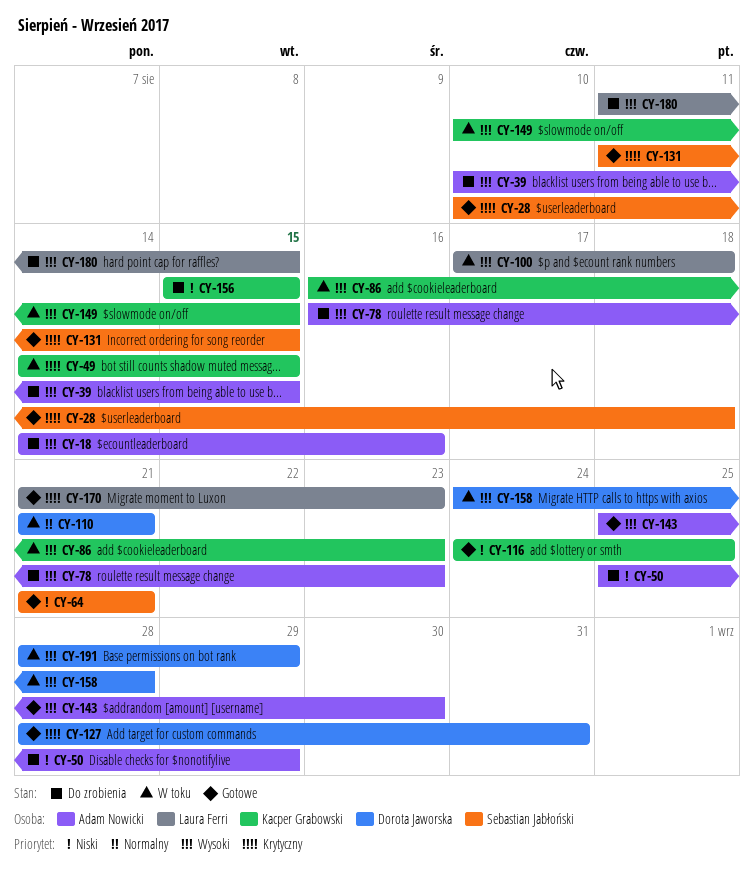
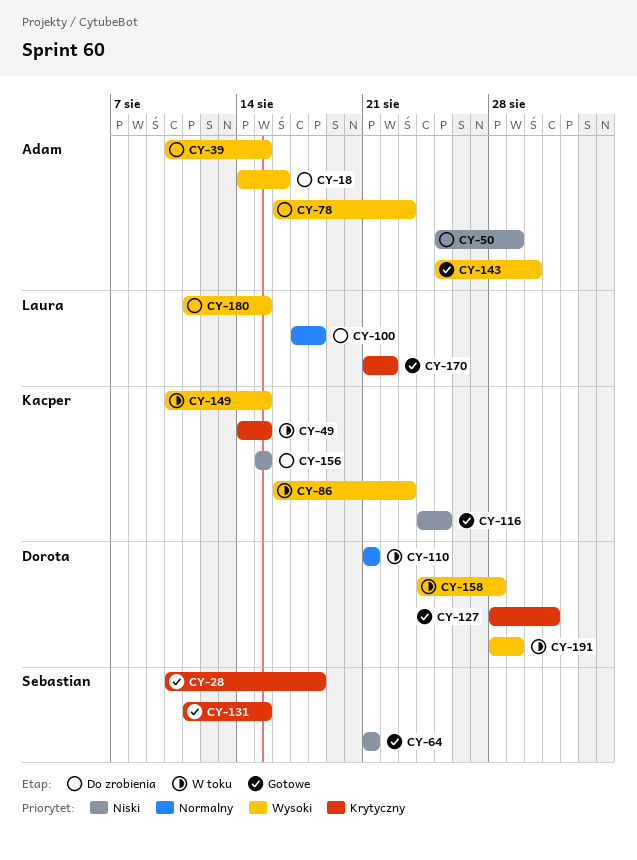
CY-100, status: W toku -> Do zrobienia
CY-100, priority: Wysoki -> Normalny
CY-170, due: Aug 23 -> Aug 22

